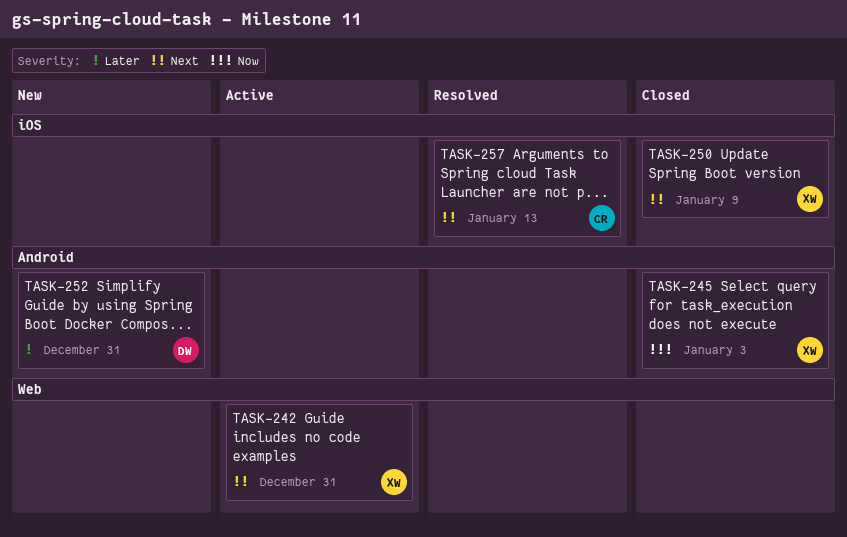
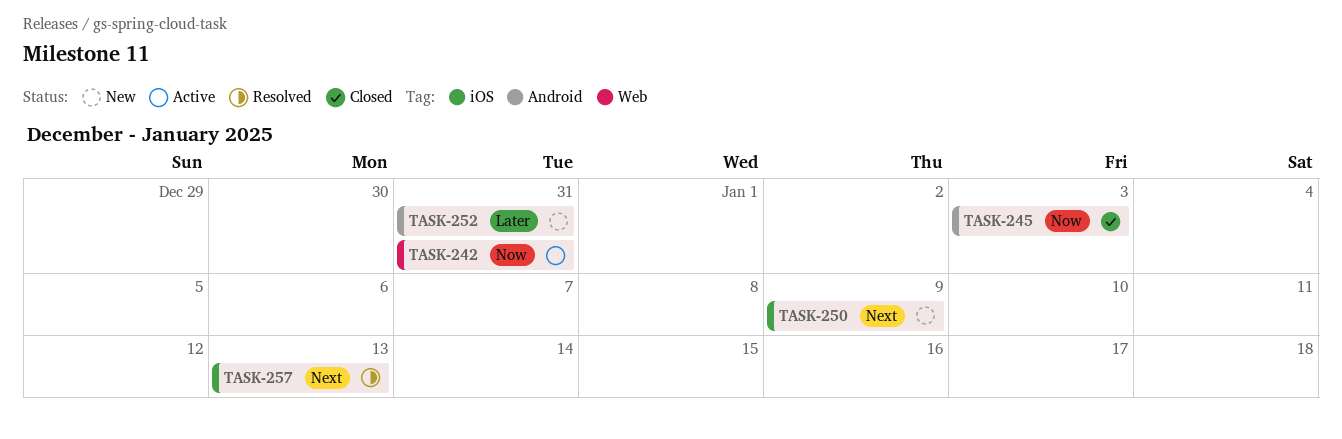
TASK-242, priority: Next -> Now
TASK-250, status: Closed -> New

